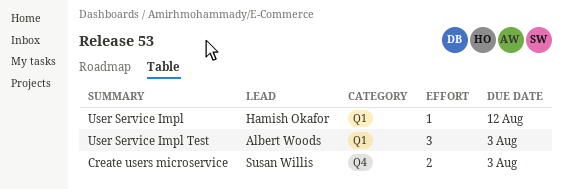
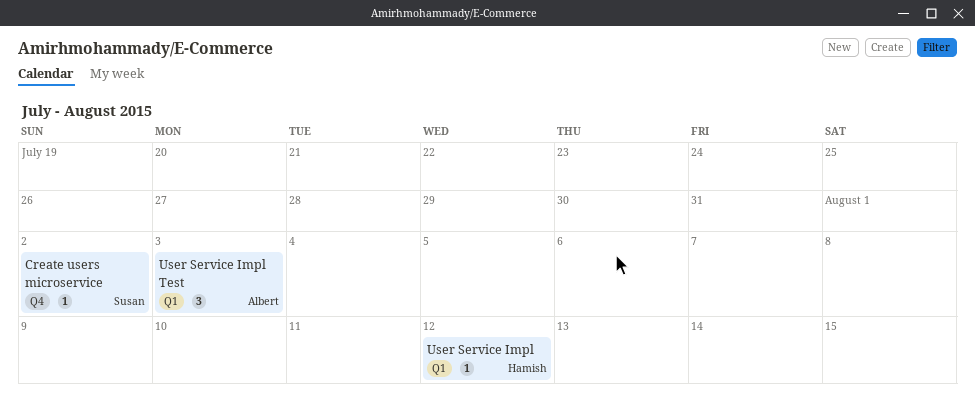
Create users microservice, estimate: 2 -> 1
Create users microservice, due: Aug 3 -> Aug 2

